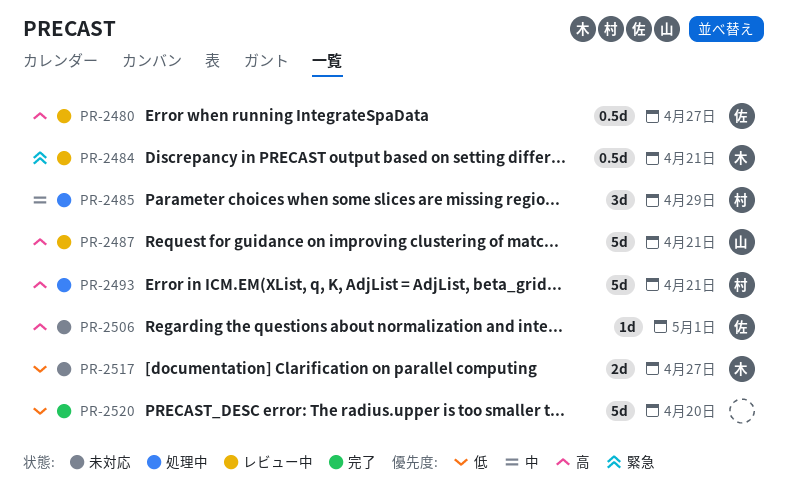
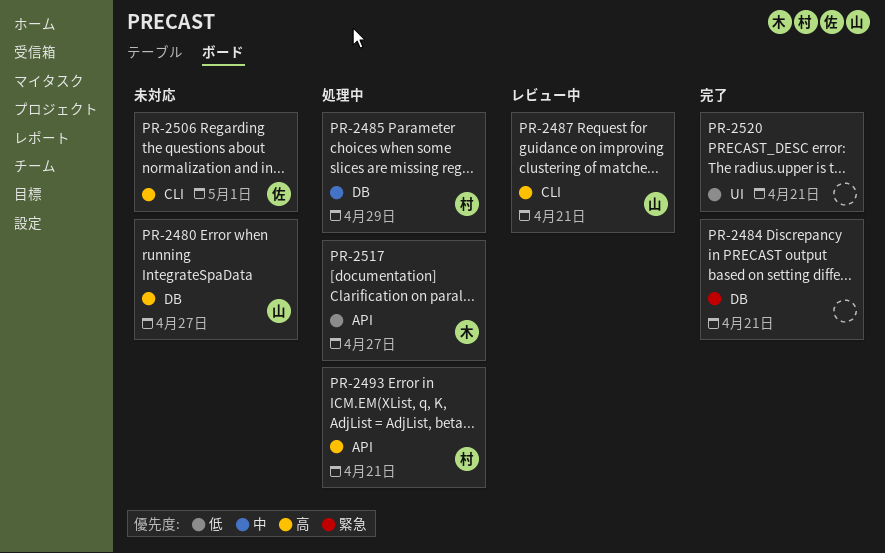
PR-2480, status: レビュー中 -> 未対応
PR-2480, owner: 佐 -> 山
PR-2484, status: レビュー中 -> 完了
PR-2484, owner: 木 -> none
PR-2517, status: 未対応 -> 処理中
PR-2520, due: Apr 20 -> Apr 21

